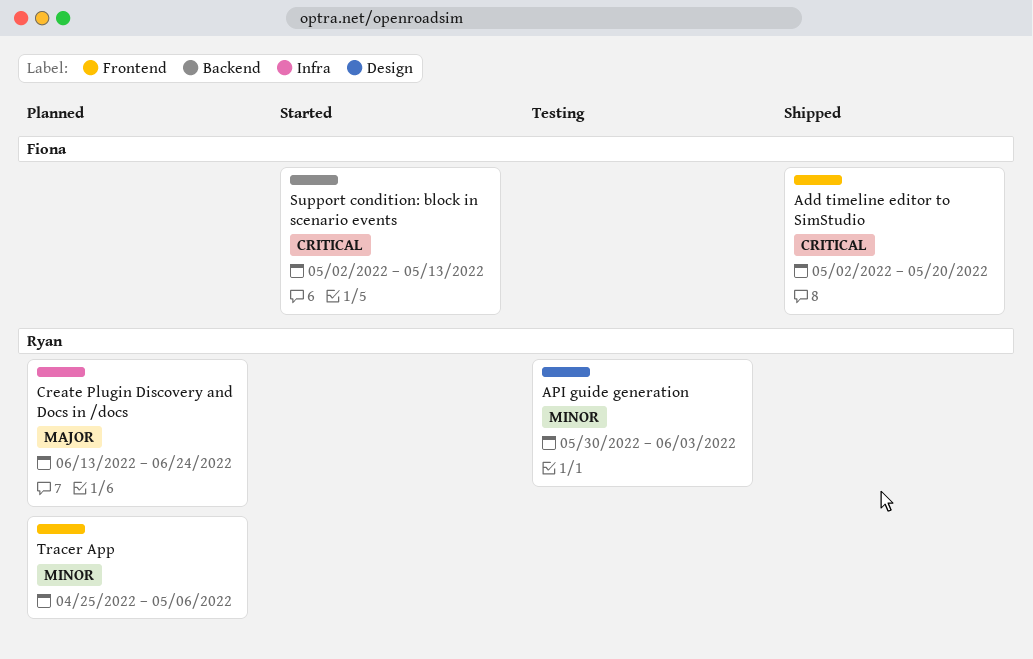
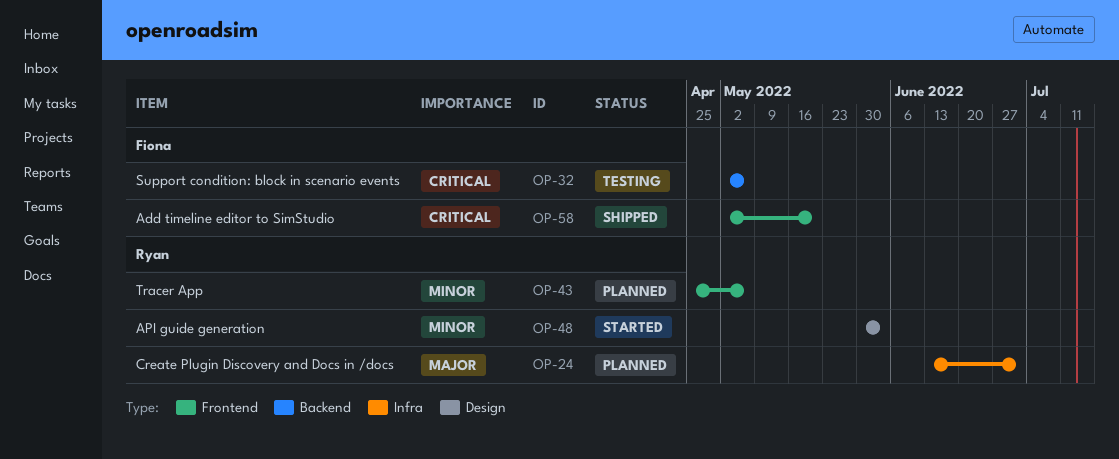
API guide generation, status: Testing -> Started
Create Plugin Discovery and Docs in /docs, due: Jun 24 -> Jul 1
Support condition: block in scenario events, status: Started -> Testing
Support condition: block in scenario events, due: May 13 -> May 6

